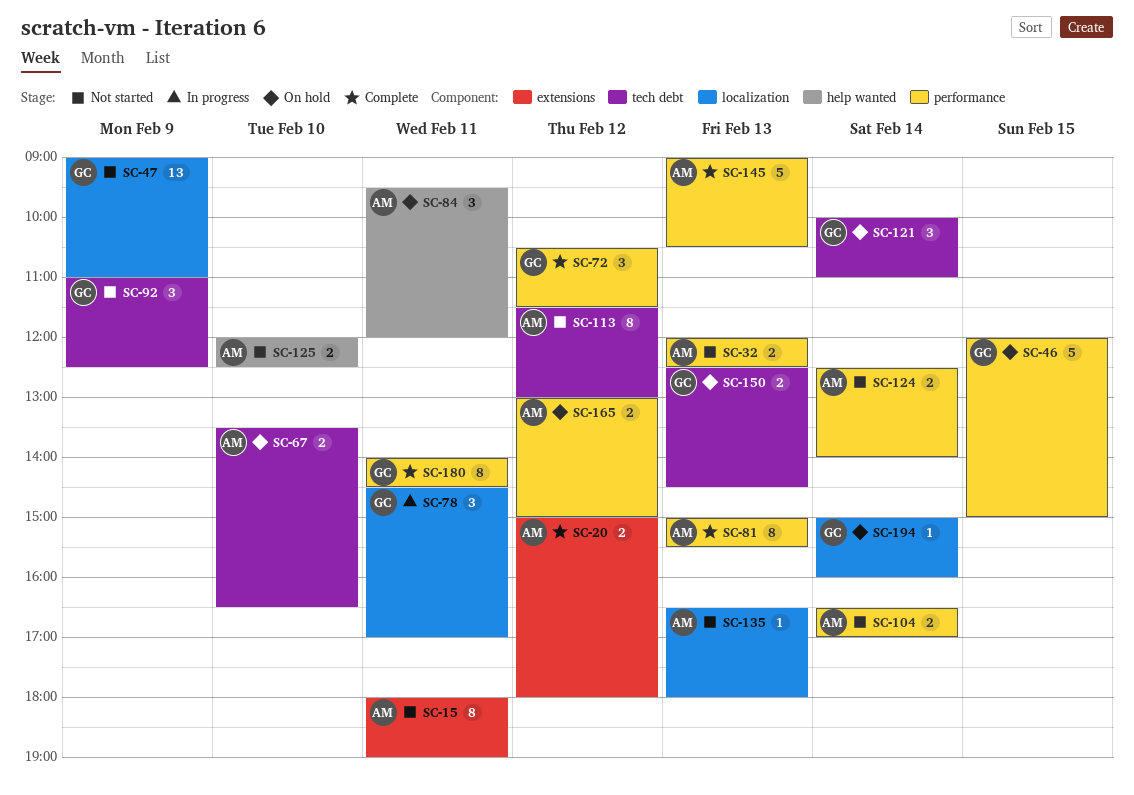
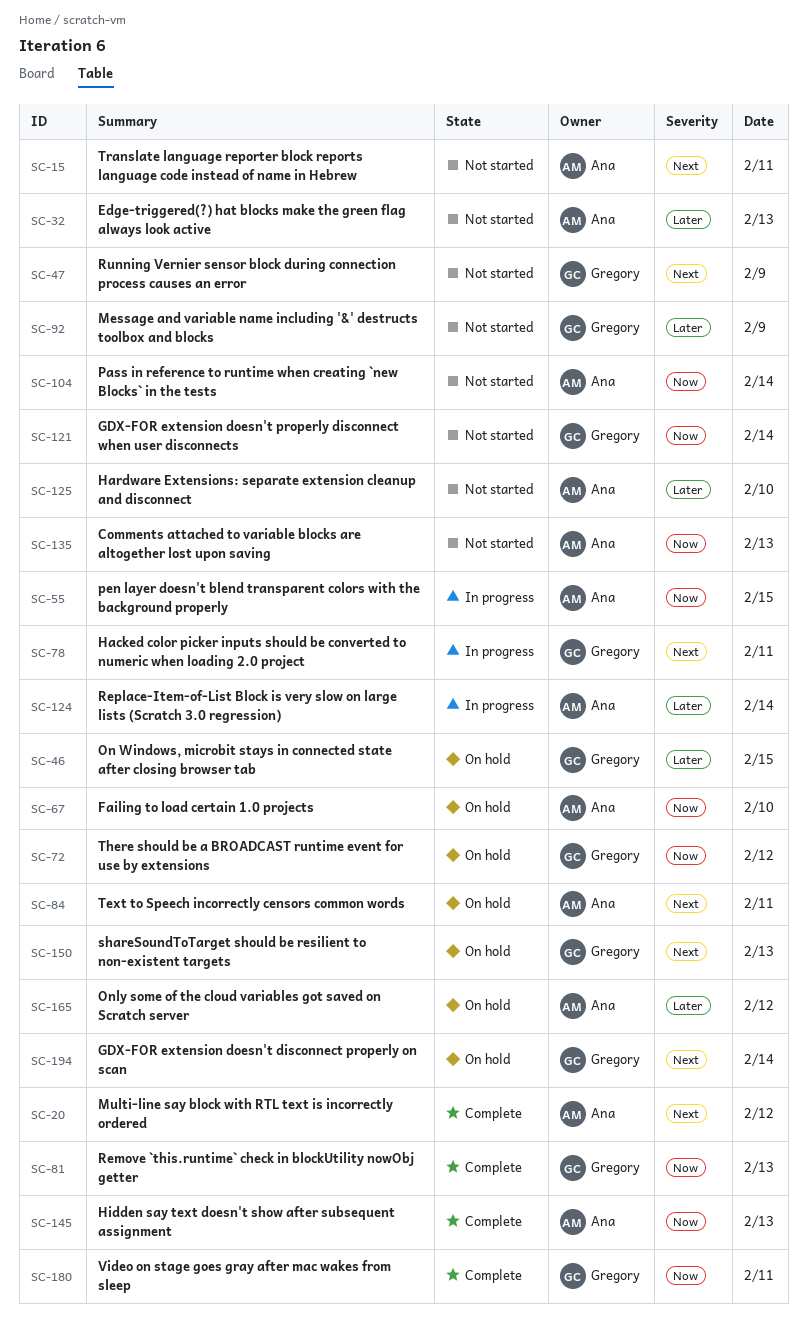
SC-55: none -> present
SC-72, status: Complete -> On hold
SC-81, owner: Ana -> Gregory
SC-113: present -> none
SC-121, status: On hold -> Not started
SC-124, status: Not started -> In progress

